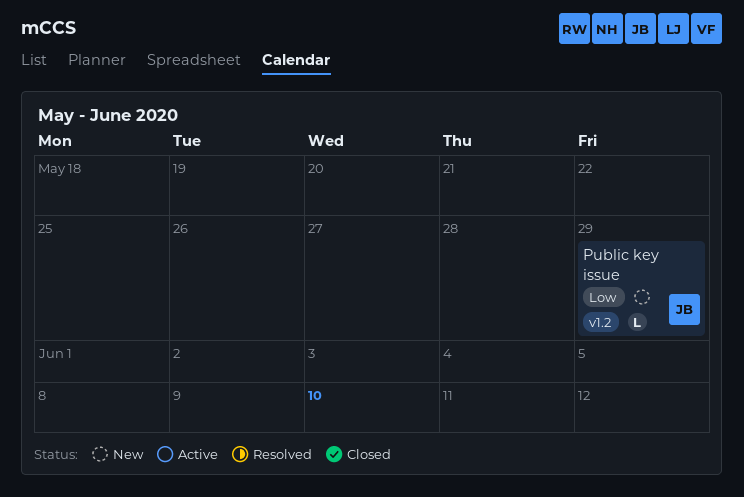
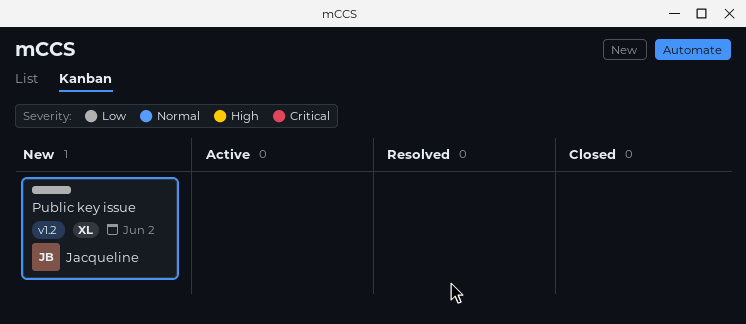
Public key issue, estimate: L -> XL
Public key issue, due: May 29 -> Jun 2

